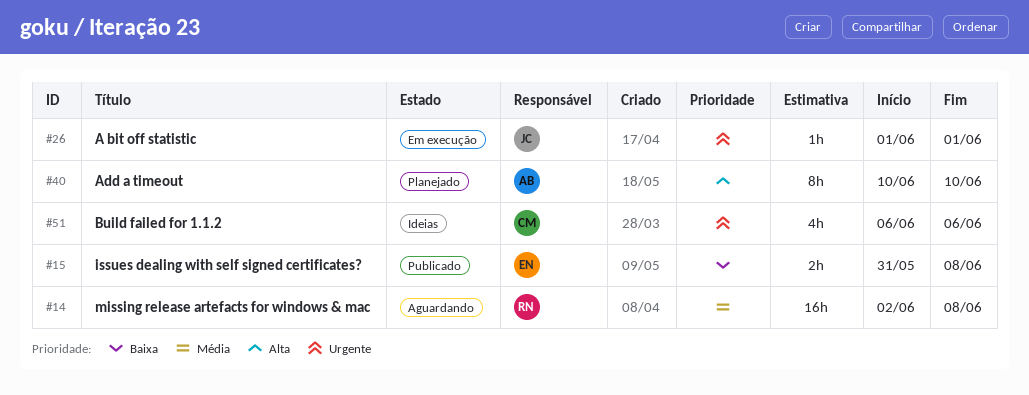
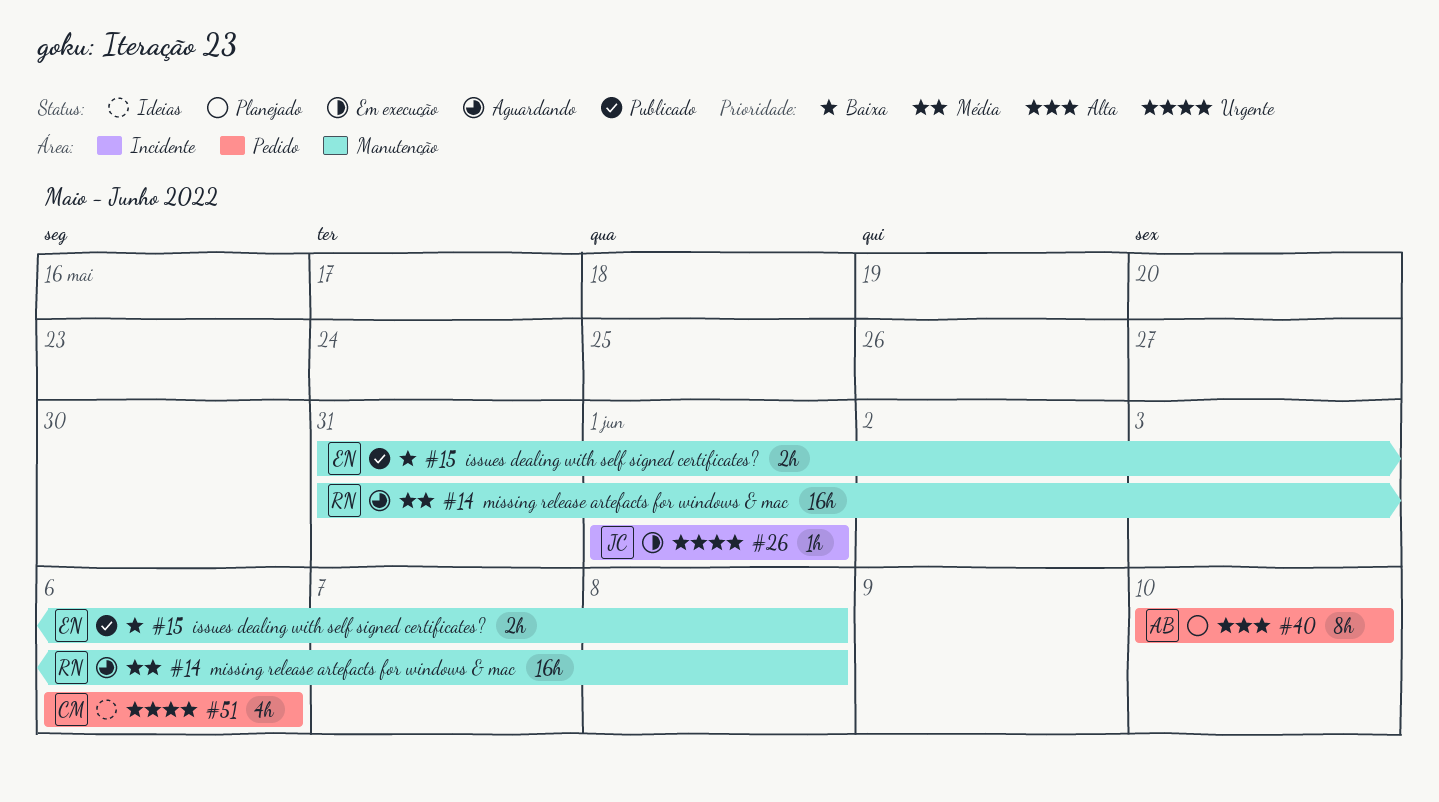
#14, start: Jun 2 -> May 31

